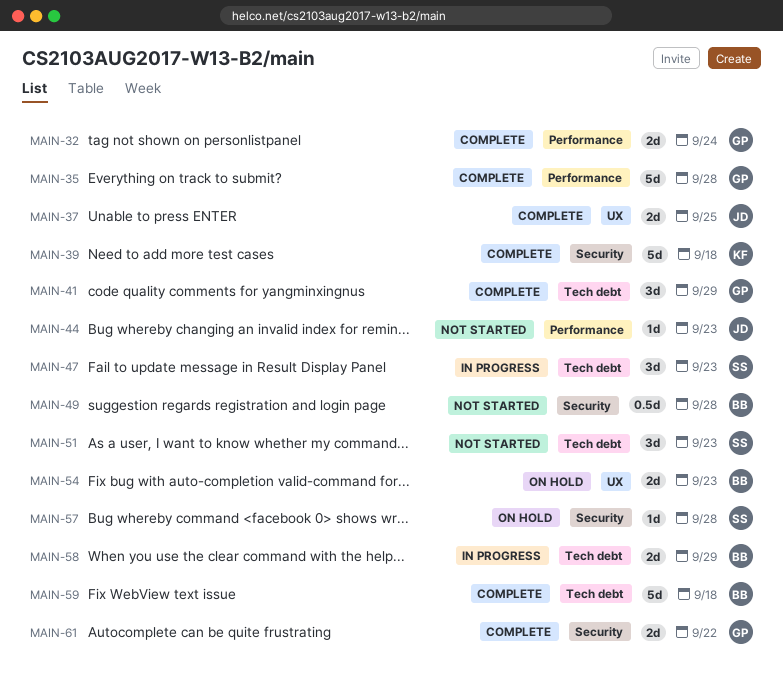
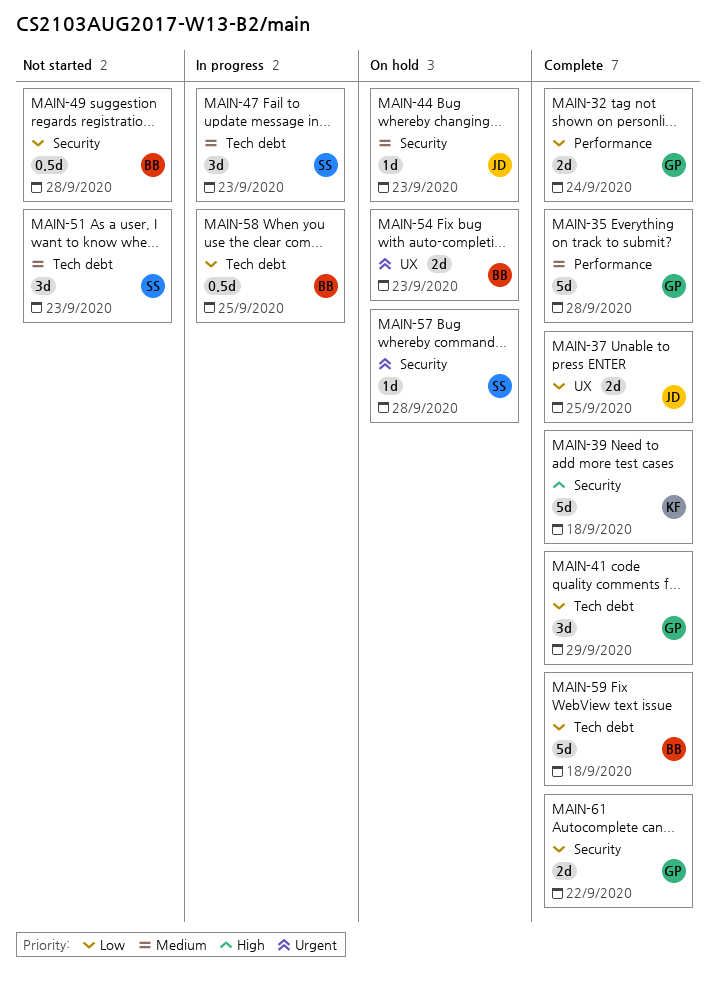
MAIN-44, status: Not started -> On hold
MAIN-44, label: Performance -> Security
MAIN-58, estimate: 2d -> 0.5d
MAIN-58, due: Sep 29 -> Sep 25

